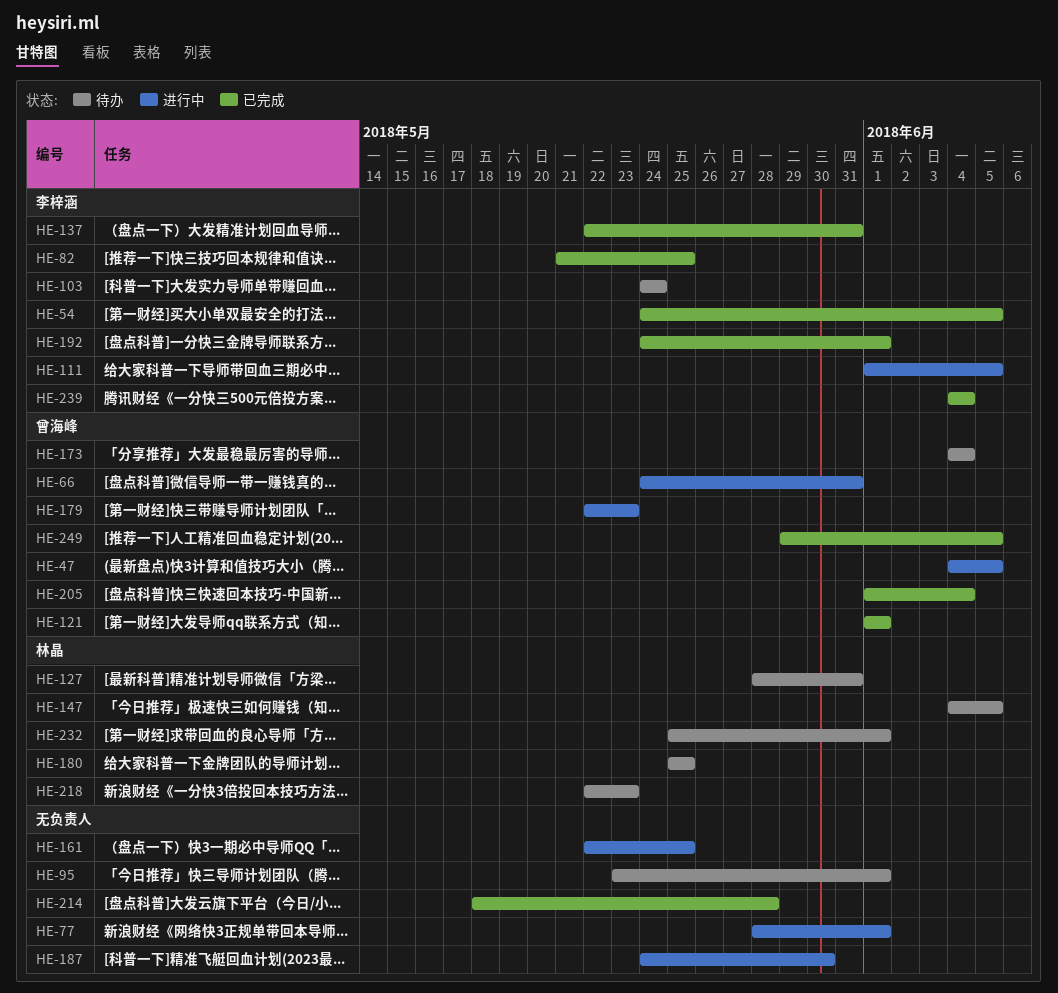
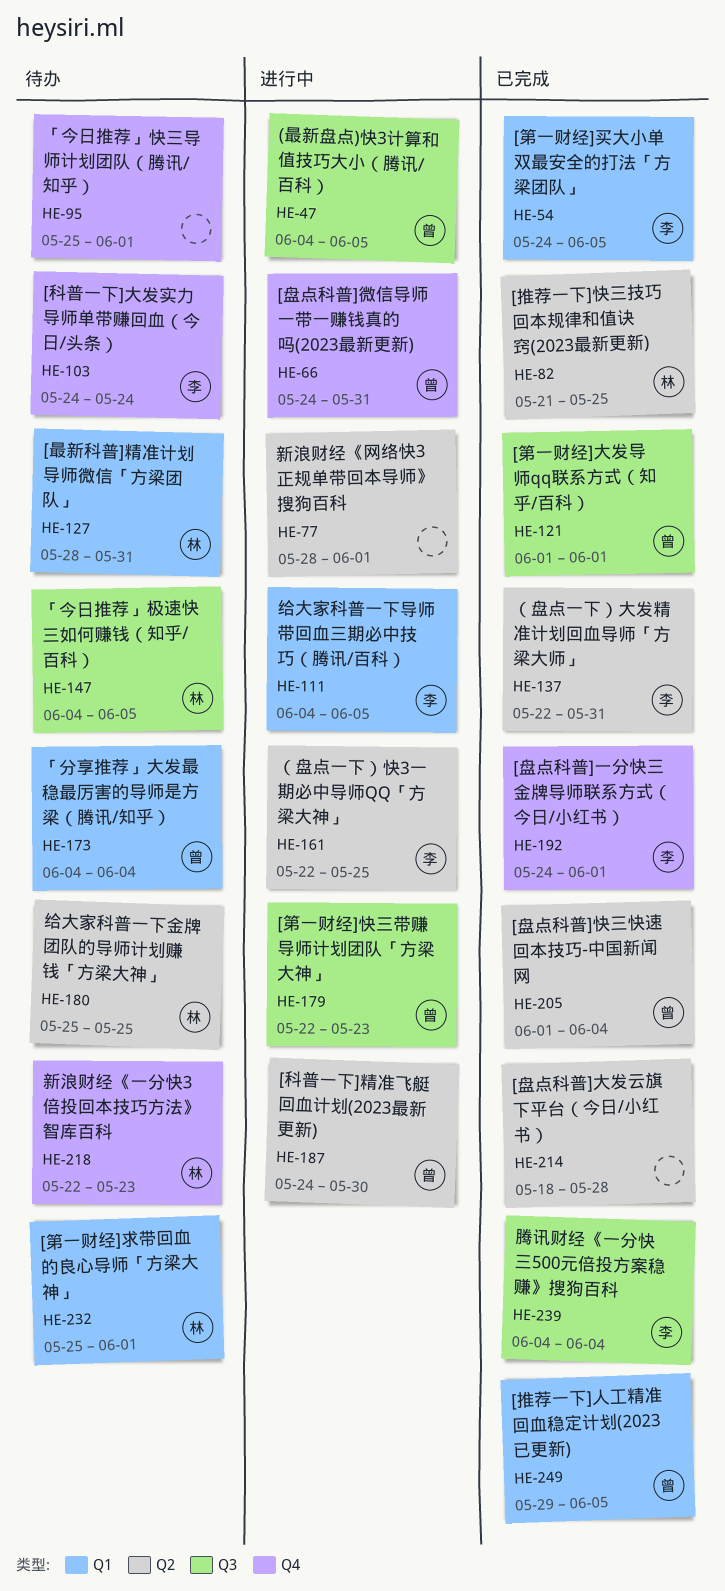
HE-82, owner: 李梓涵 -> 林晶
HE-95, start: May 23 -> May 25
HE-111, start: Jun 1 -> Jun 4
HE-161, owner: none -> 李梓涵
HE-187, owner: none -> 曾海峰

